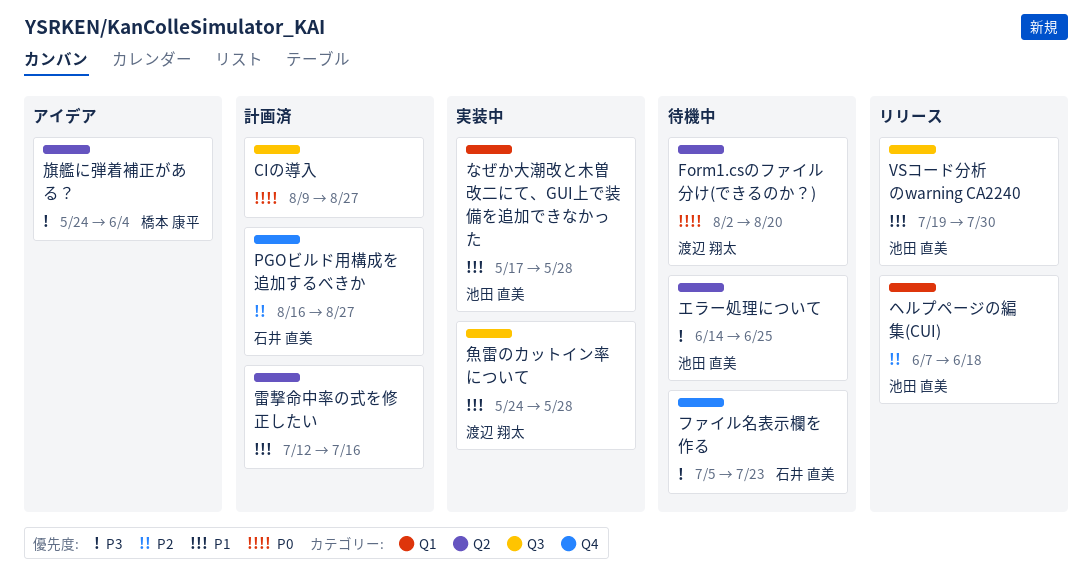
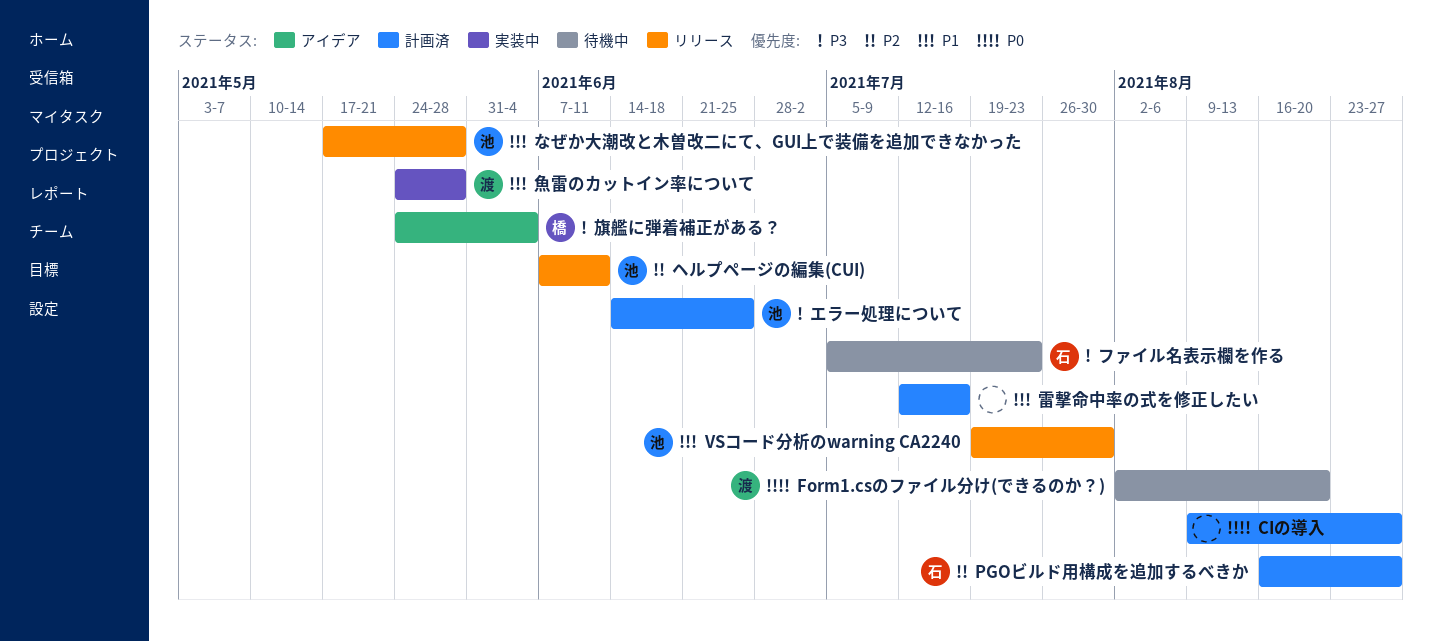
なぜか大潮改と木曽改二にて、GUI上で装備を追加できなかった, status: 実装中 -> リリース
エラー処理について, status: 待機中 -> 計画済
ヘルプページの編集(CUI), due: Jun 18 -> Jun 11

